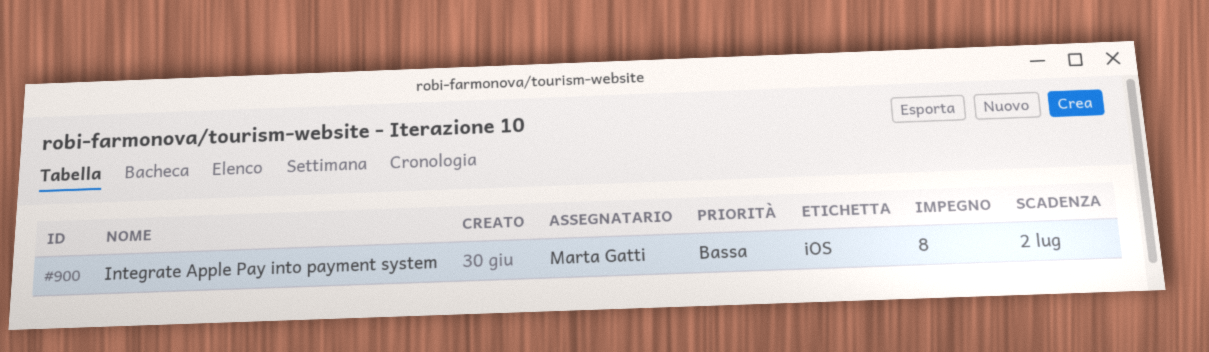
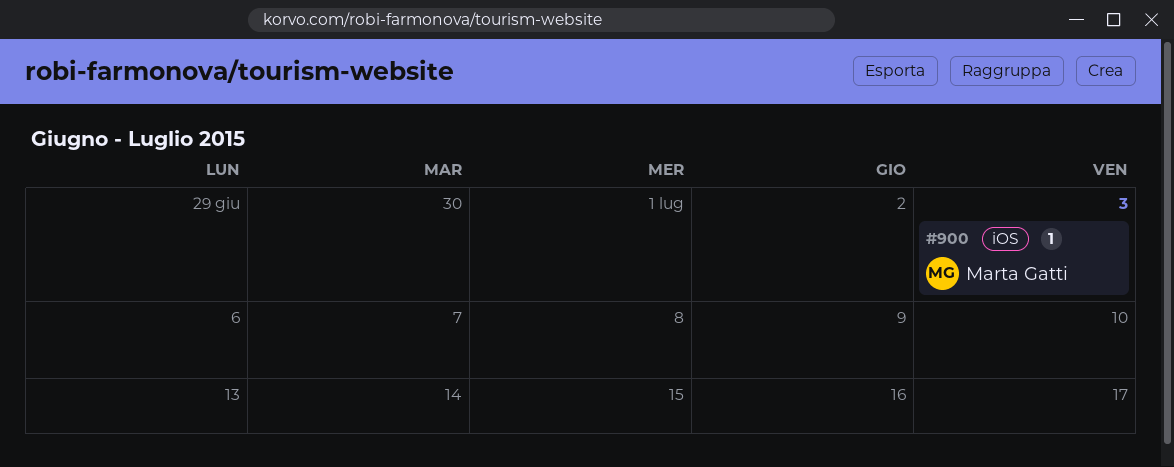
#900, estimate: 8 -> 1
#900, due: Jul 2 -> Jul 3

